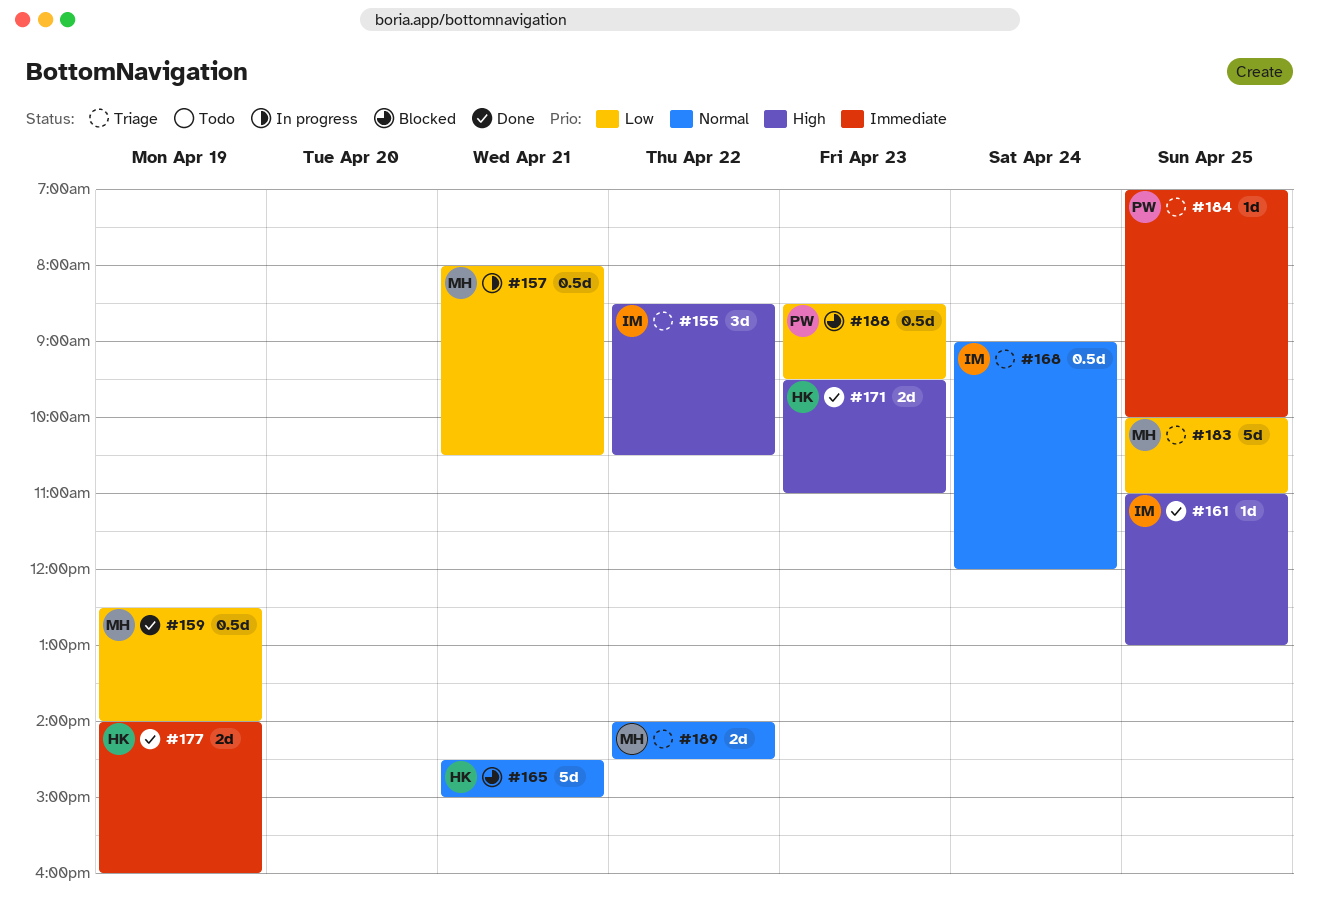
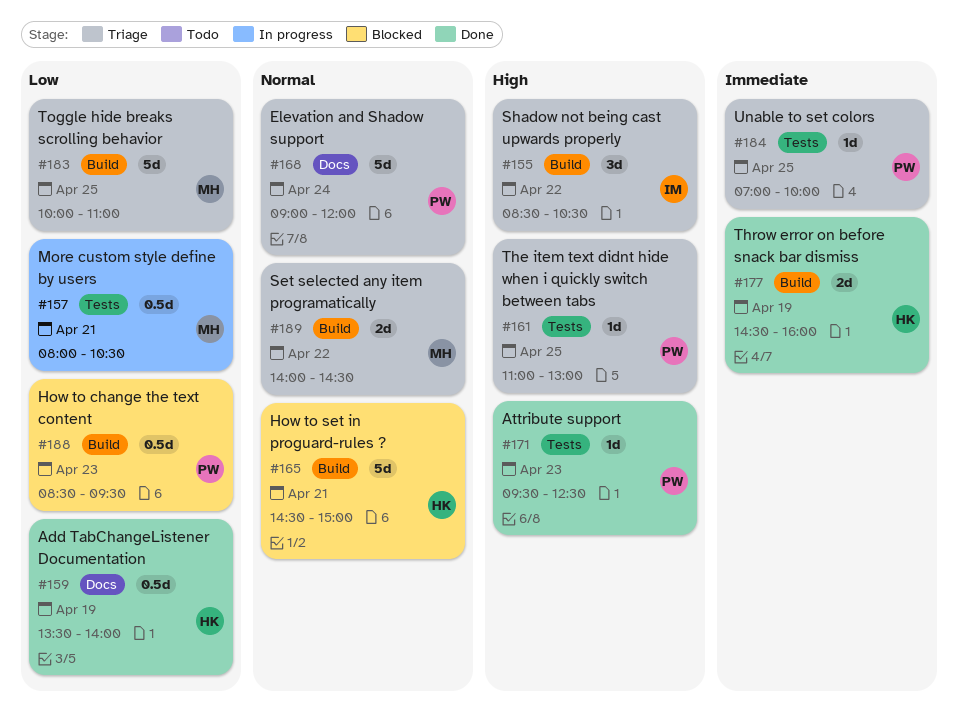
#159, owner: MH -> HK
#159, begins: 12:30 -> 13:30
#161, status: Done -> Triage
#161, owner: IM -> PW
#168, owner: IM -> PW
#168, estimate: 0.5d -> 5d
#171, owner: HK -> PW
#171, estimate: 2d -> 1d
#171, ends: 11:00 -> 12:30
#177, begins: 14:00 -> 14:30

